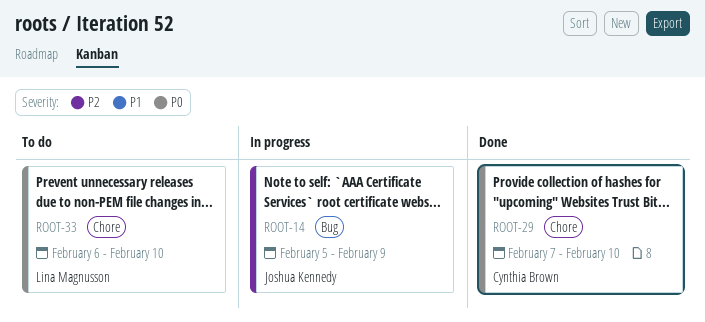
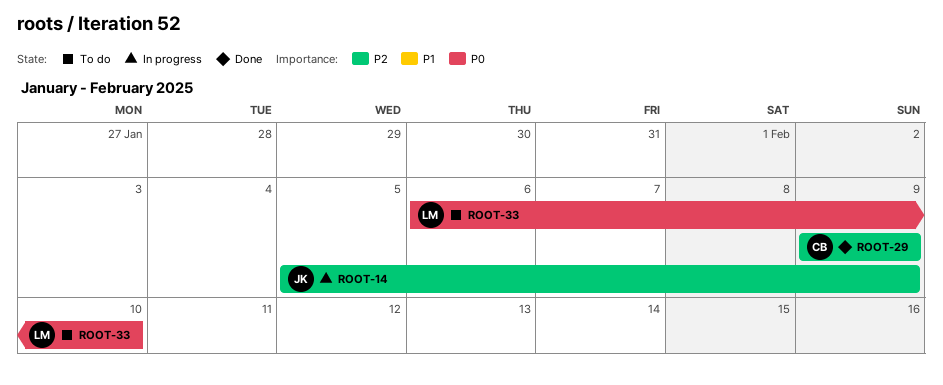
ROOT-29, priority: P0 -> P2
ROOT-29, start: Feb 7 -> Feb 9
ROOT-29, due: Feb 10 -> Feb 9

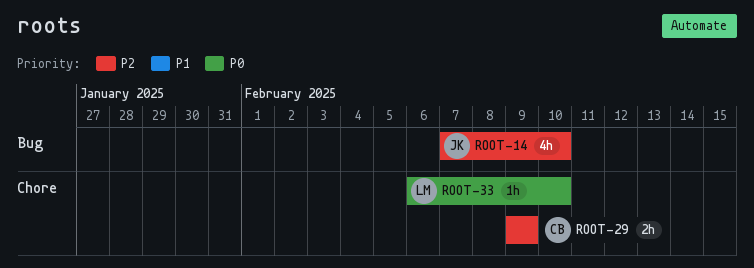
ROOT-14, start: Feb 5 -> Feb 7
ROOT-14, due: Feb 9 -> Feb 10

